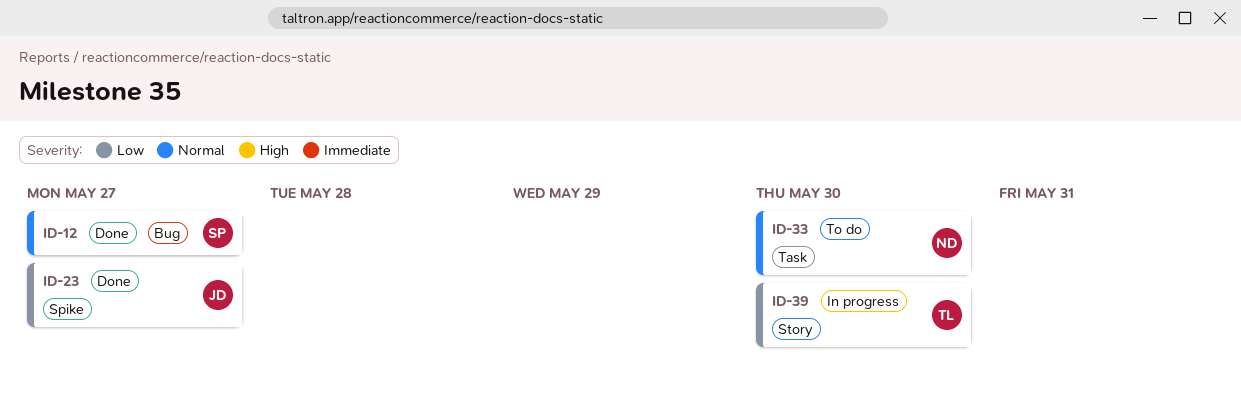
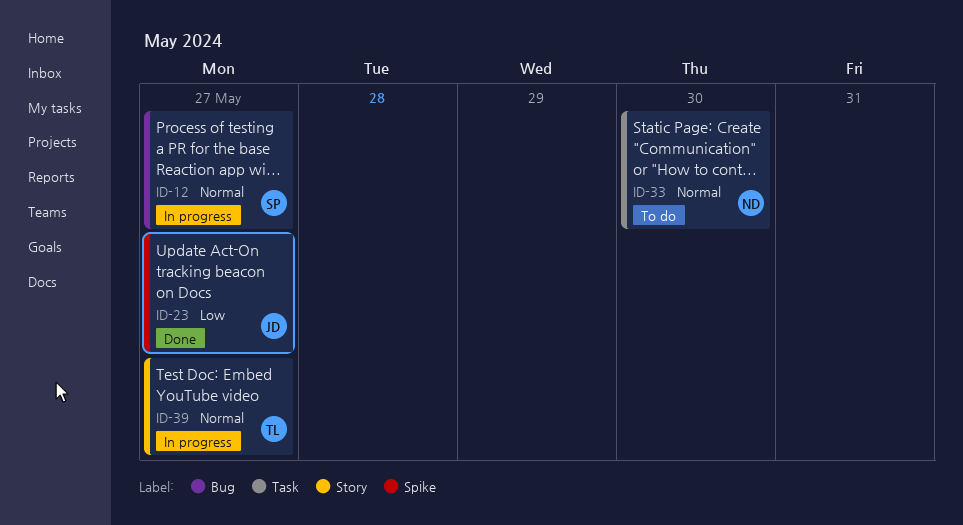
ID-12, status: Done -> In progress
ID-39, priority: Low -> Normal
ID-39, due: May 30 -> May 27

